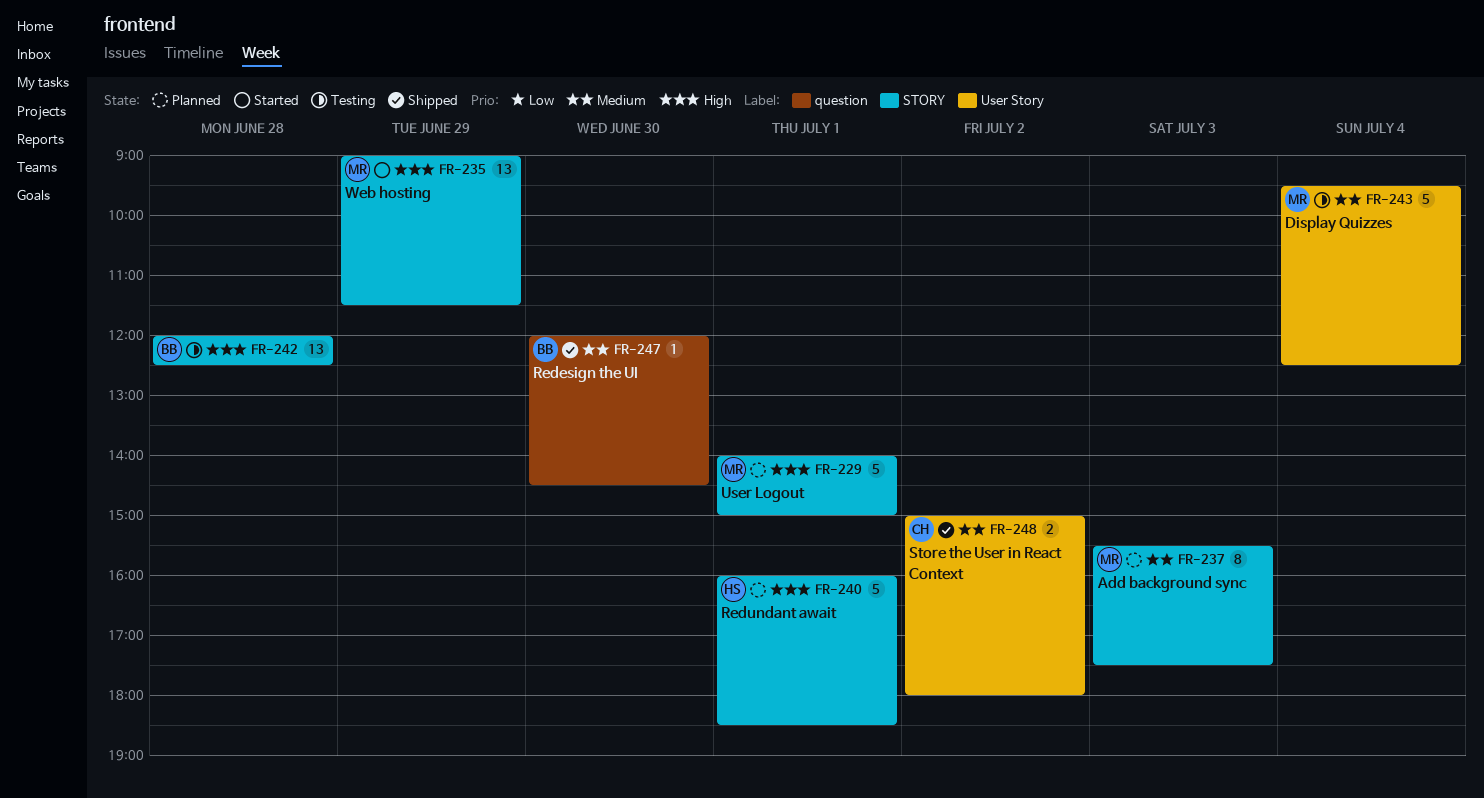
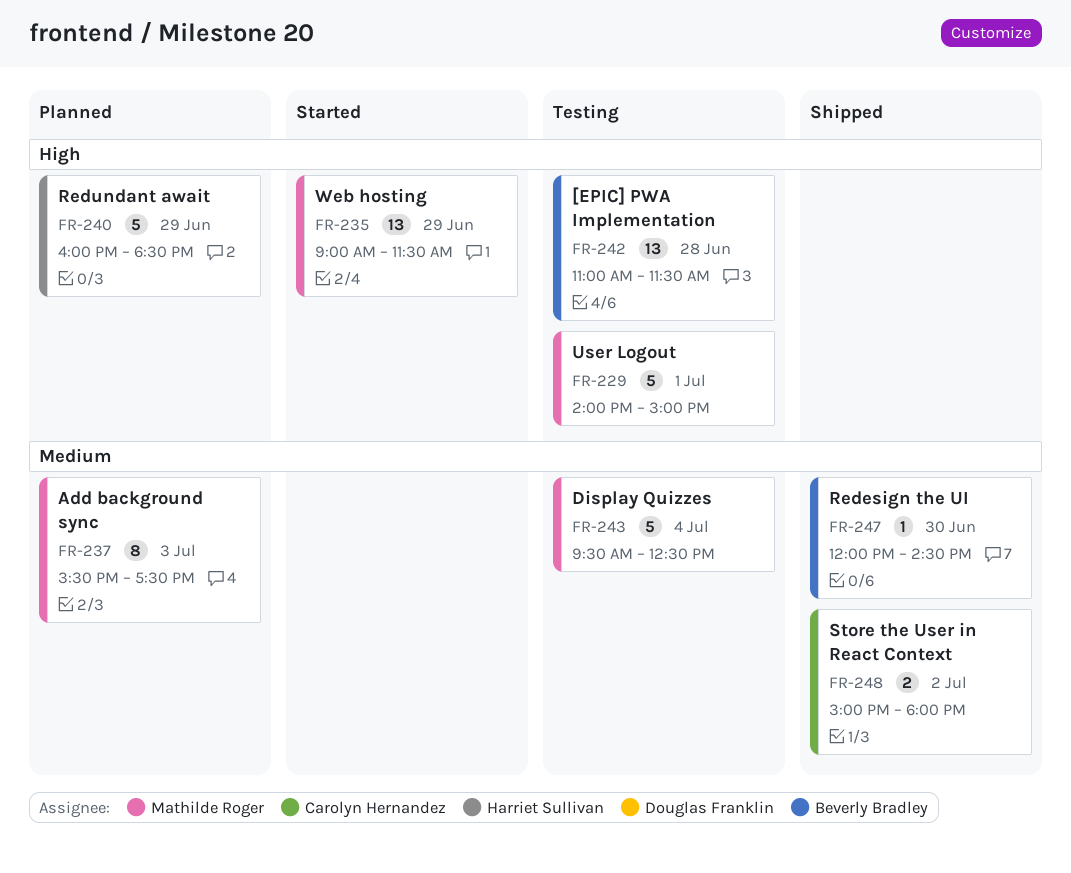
FR-229, status: Planned -> Testing
FR-240, day: Jul 1 -> Jun 29
FR-242, begins: 12:00 -> 11:00
FR-242, ends: 12:30 -> 11:30

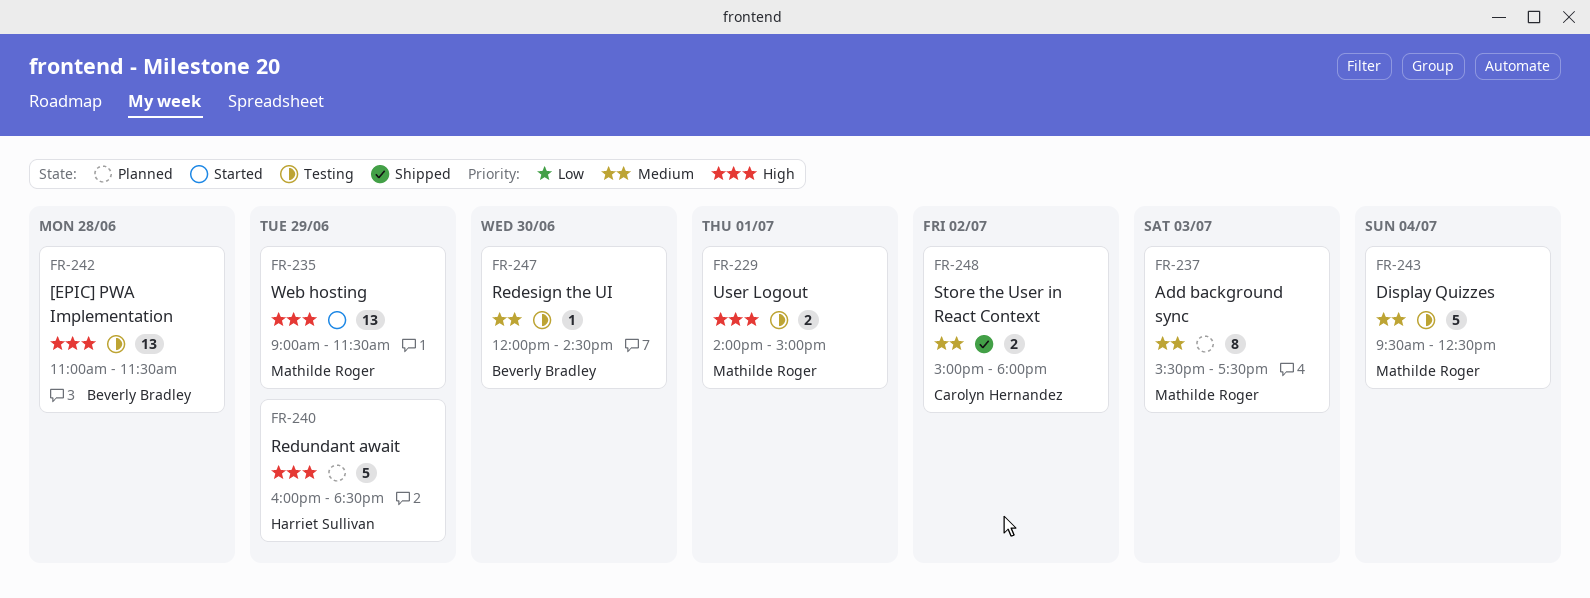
FR-229, estimate: 5 -> 2
FR-247, status: Shipped -> Testing

